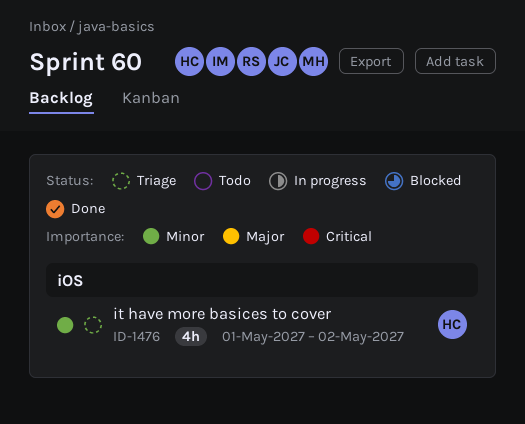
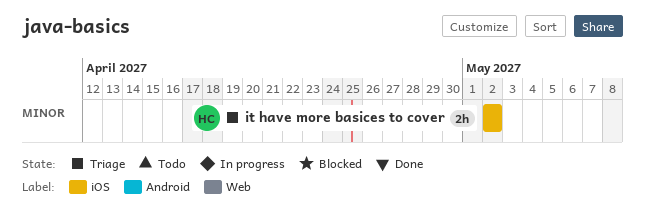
it have more basices to cover, estimate: 4h -> 2h
it have more basices to cover, start: May 1 -> May 2

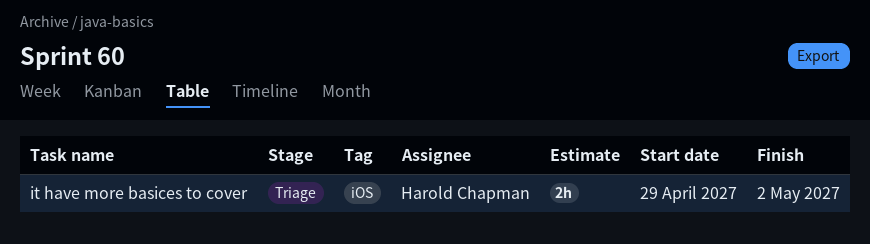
it have more basices to cover, start: May 2 -> Apr 29

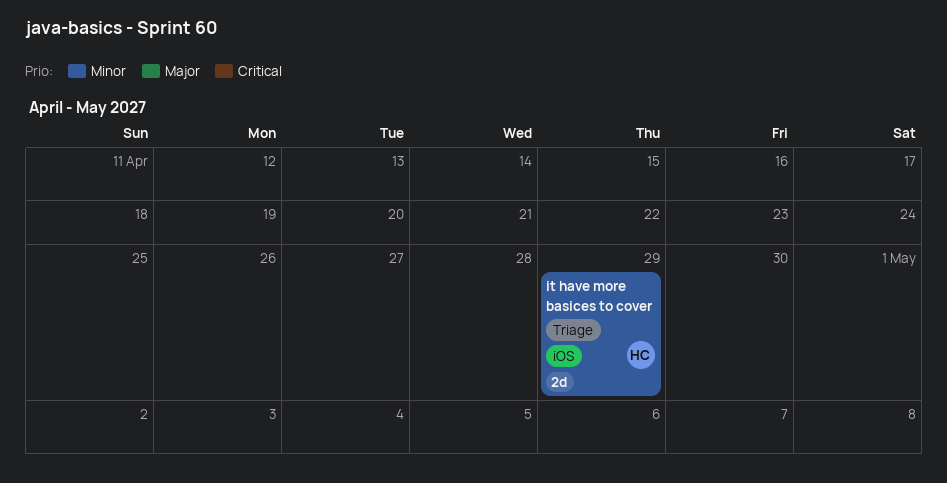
it have more basices to cover, estimate: 2h -> 2d
it have more basices to cover, due: May 2 -> Apr 29

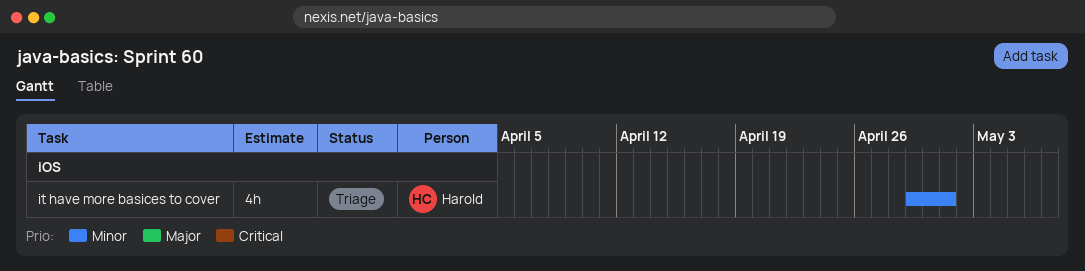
it have more basices to cover, estimate: 2d -> 4h
it have more basices to cover, due: Apr 29 -> May 1

